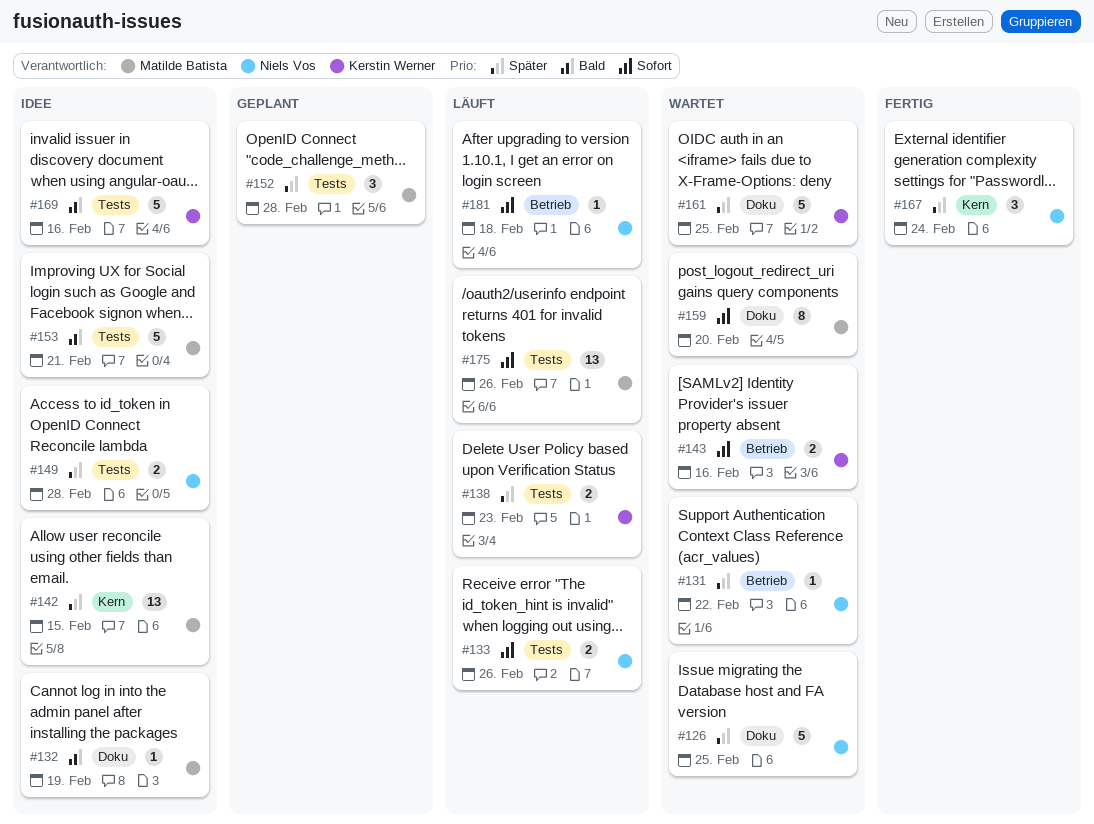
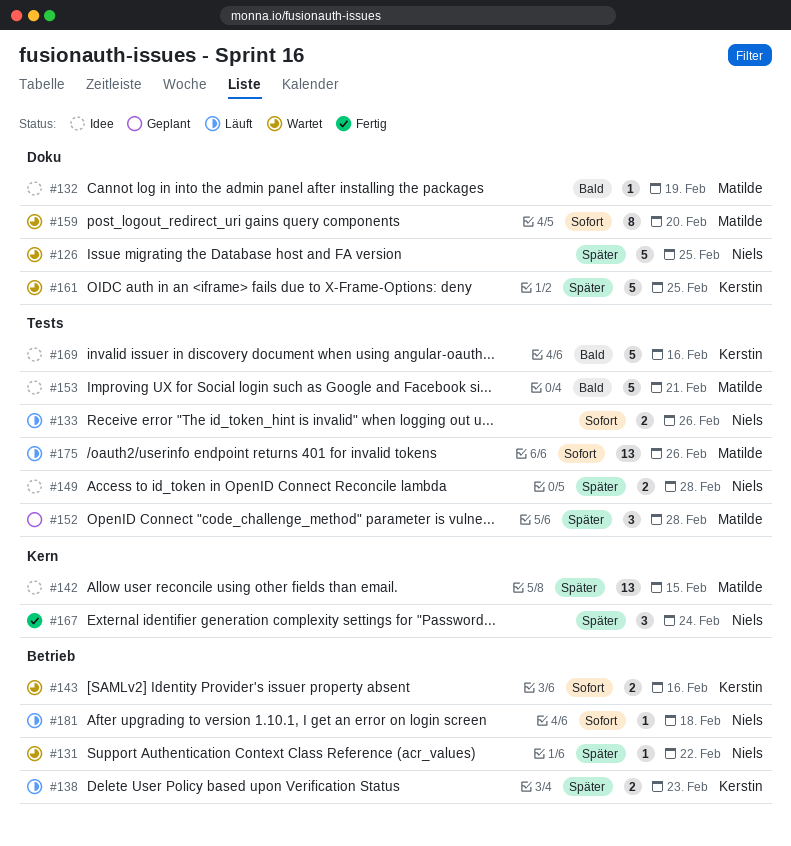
#138, label: Tests -> Betrieb

